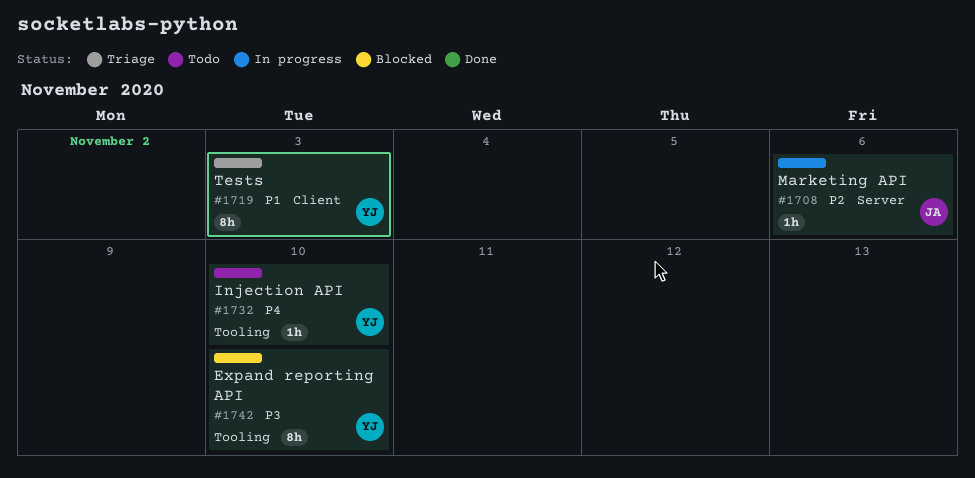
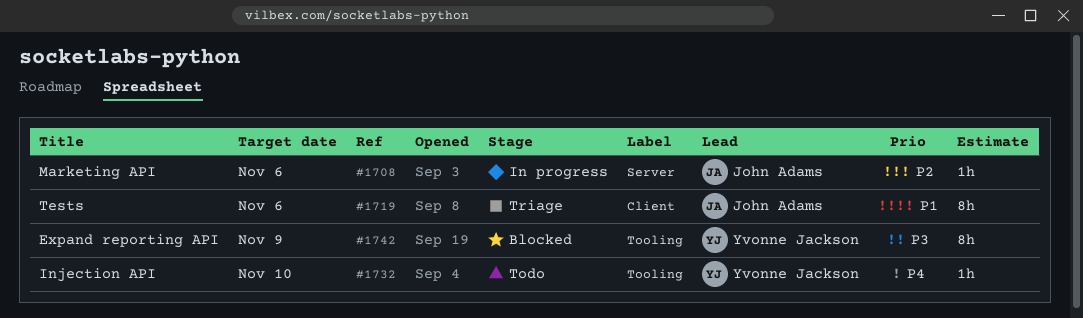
#1719, owner: Yvonne Jackson -> John Adams
#1719, due: Nov 3 -> Nov 6
#1742, due: Nov 10 -> Nov 9

